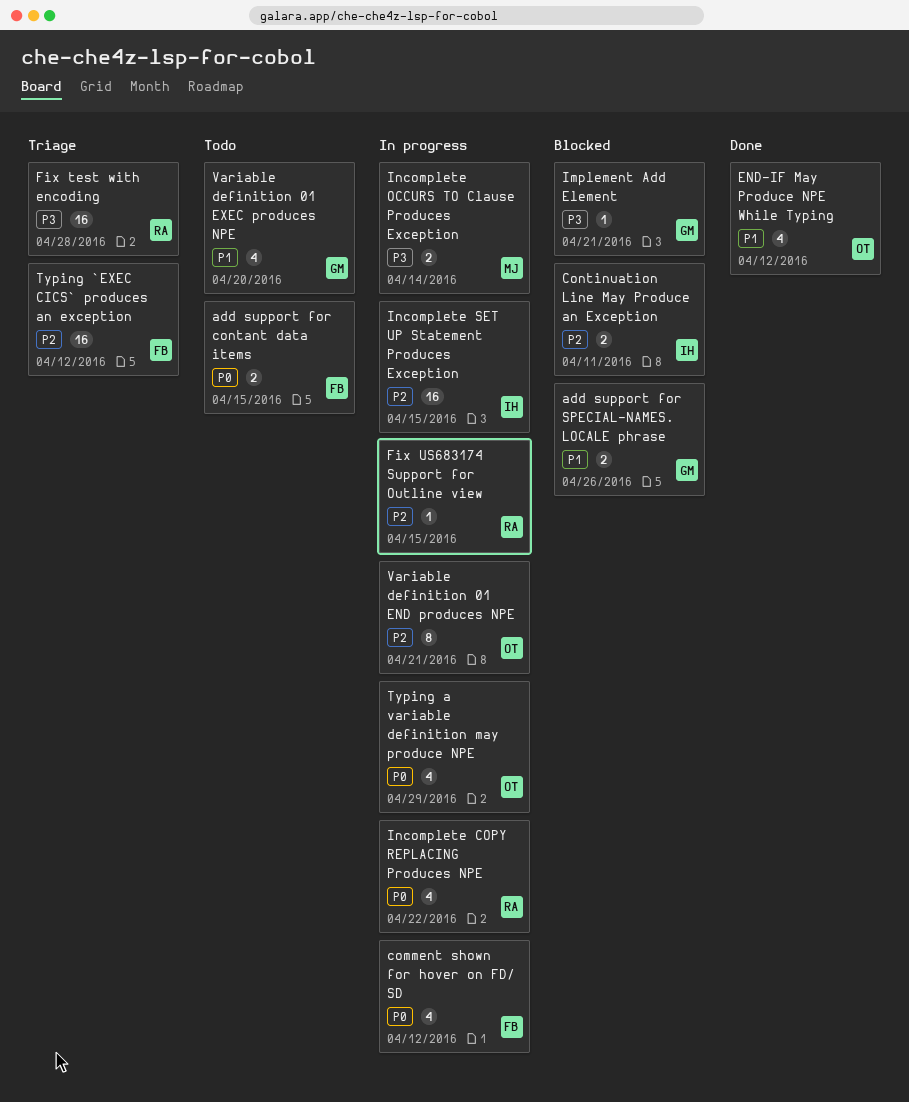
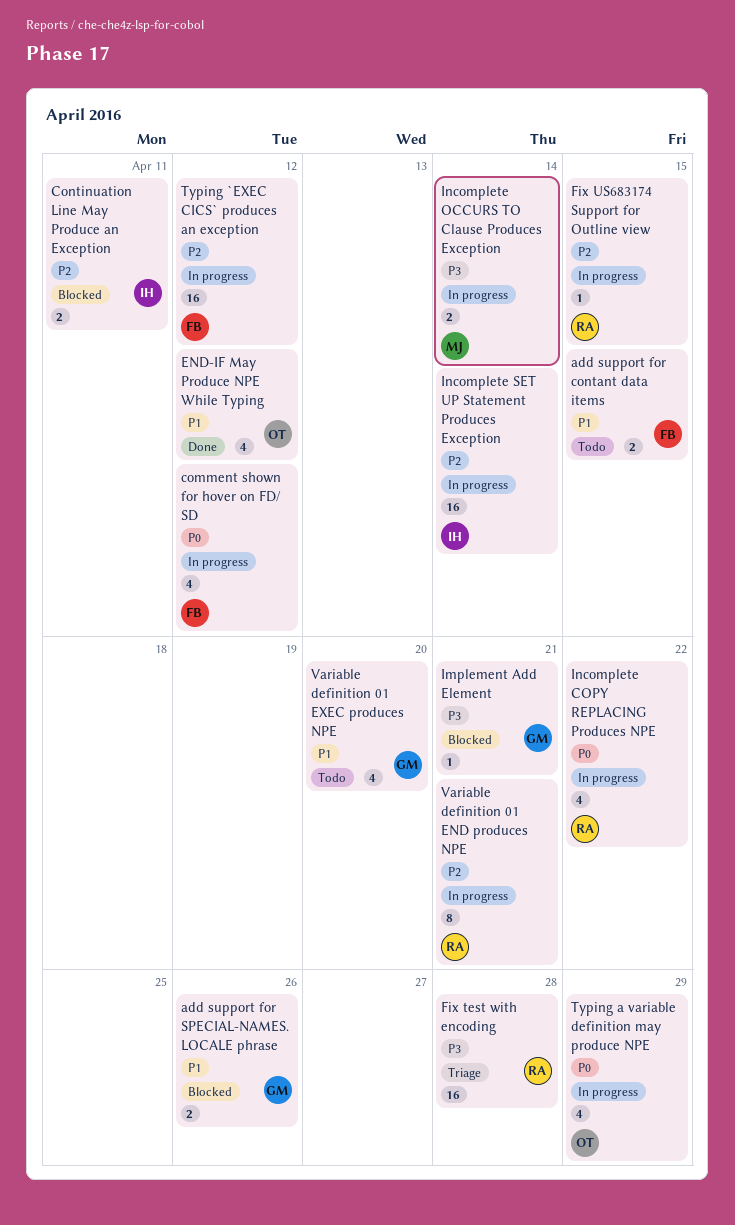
add support for contant data items, priority: P0 -> P1
Incomplete SET UP Statement Produces Exception, due: Apr 15 -> Apr 14
Typing `EXEC CICS` produces an exception, status: Triage -> In progress
Variable definition 01 END produces NPE, owner: OT -> RA

